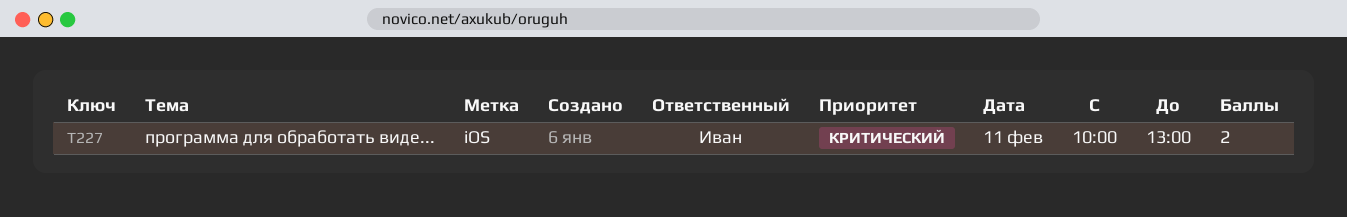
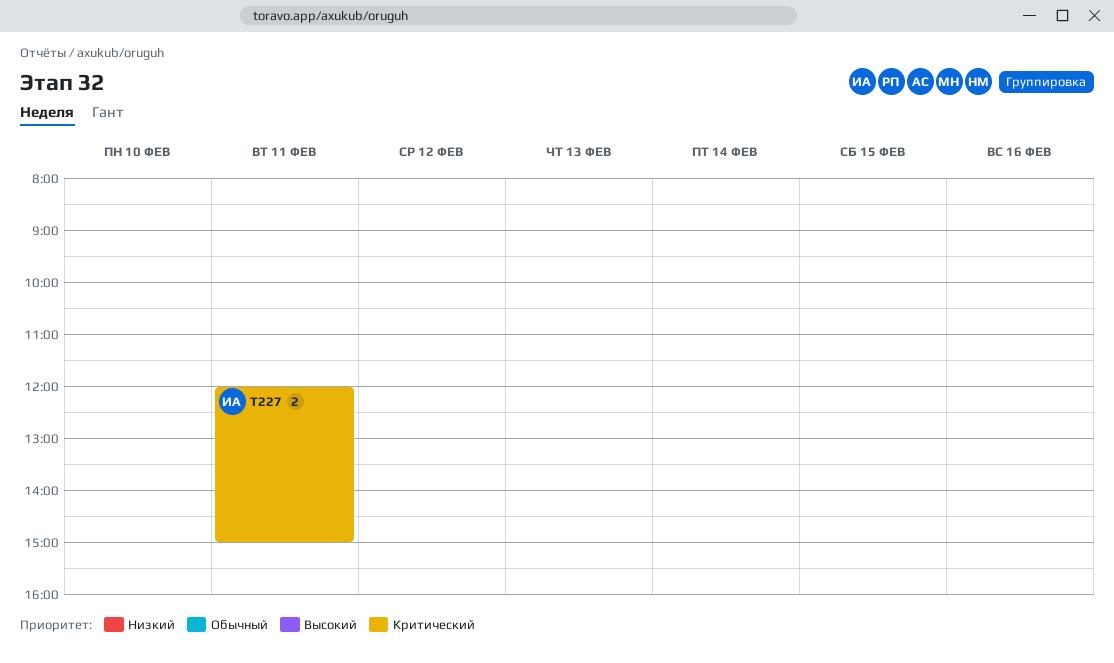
T227, begins: 10:00 -> 12:00
T227, ends: 13:00 -> 15:00

